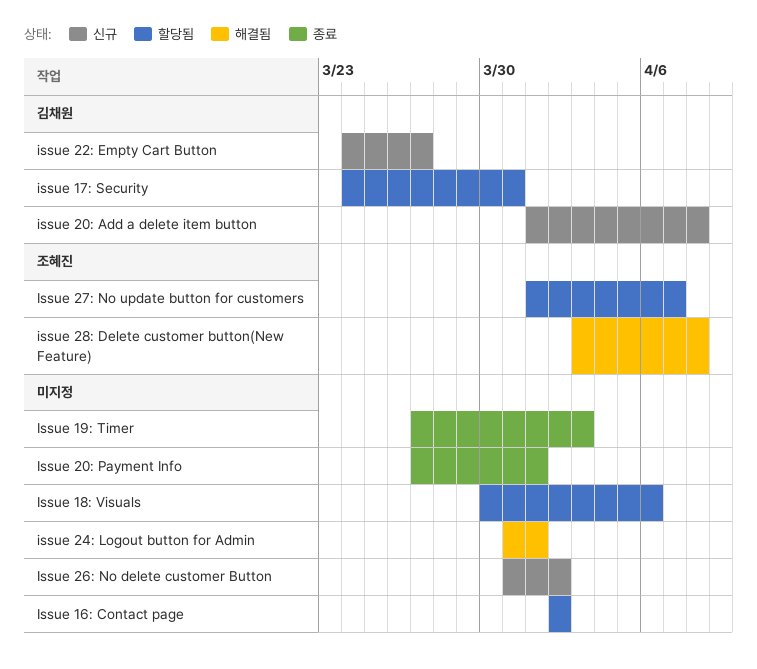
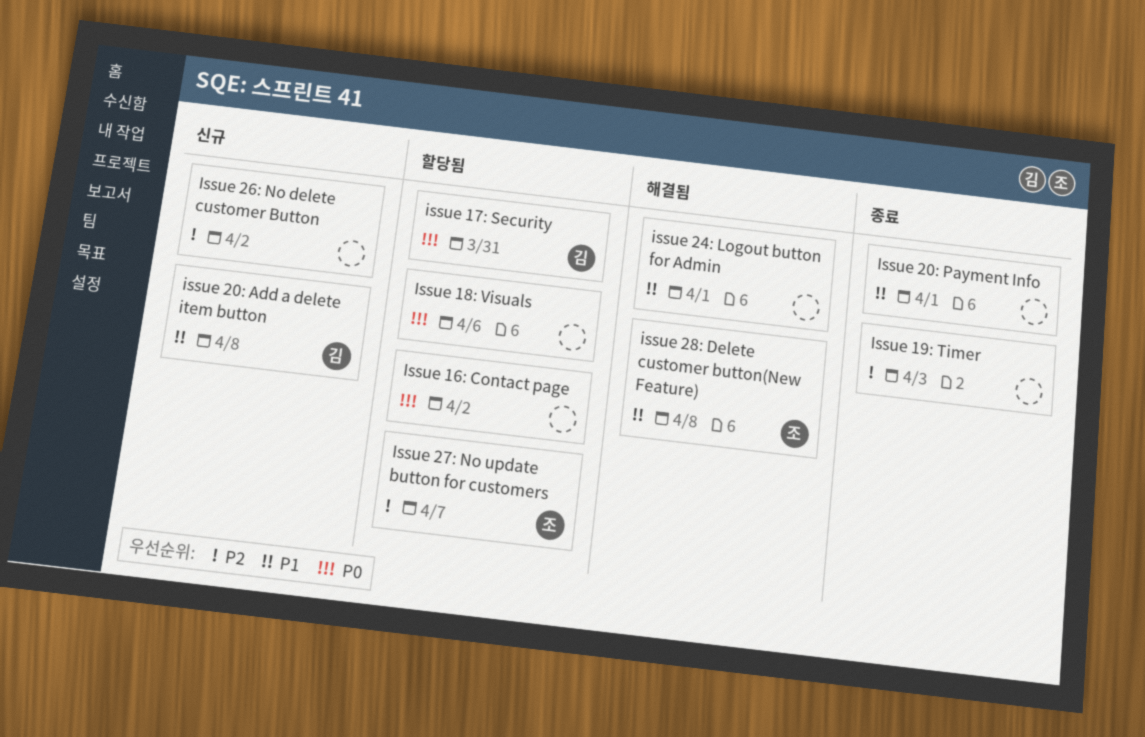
issue 22: Empty Cart Button: present -> none

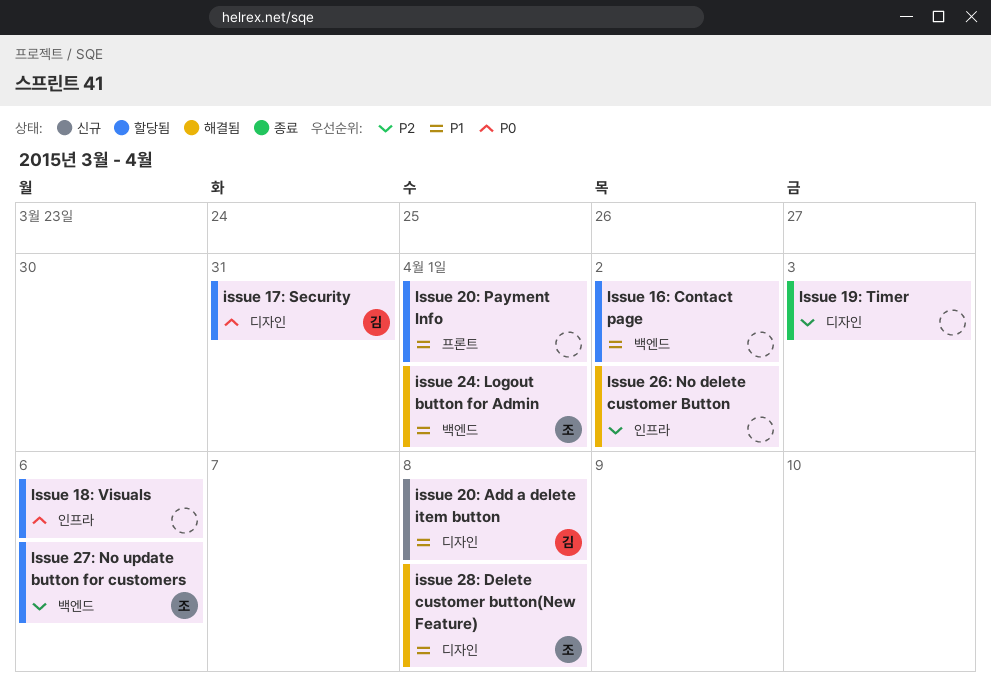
Issue 16: Contact page, priority: P0 -> P1
Issue 20: Payment Info, status: 종료 -> 할당됨
issue 24: Logout button for Admin, owner: none -> 조
Issue 26: No delete customer Button, status: 신규 -> 해결됨
Issue 27: No update button for customers, due: Apr 7 -> Apr 6

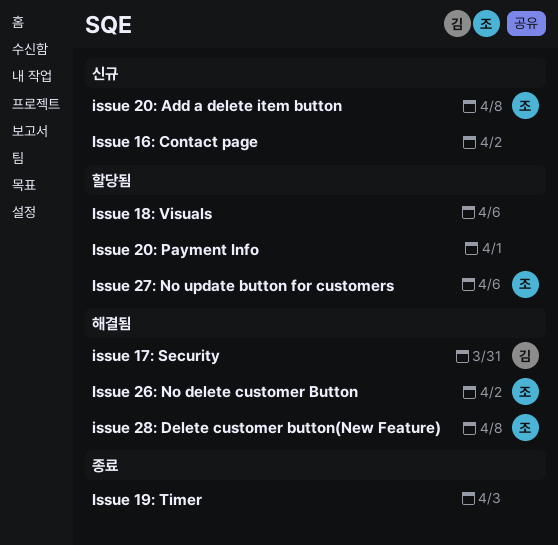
Issue 16: Contact page, status: 할당됨 -> 신규
issue 17: Security, status: 할당됨 -> 해결됨
issue 20: Add a delete item button, owner: 김 -> 조
issue 24: Logout button for Admin: present -> none
Issue 26: No delete customer Button, owner: none -> 조

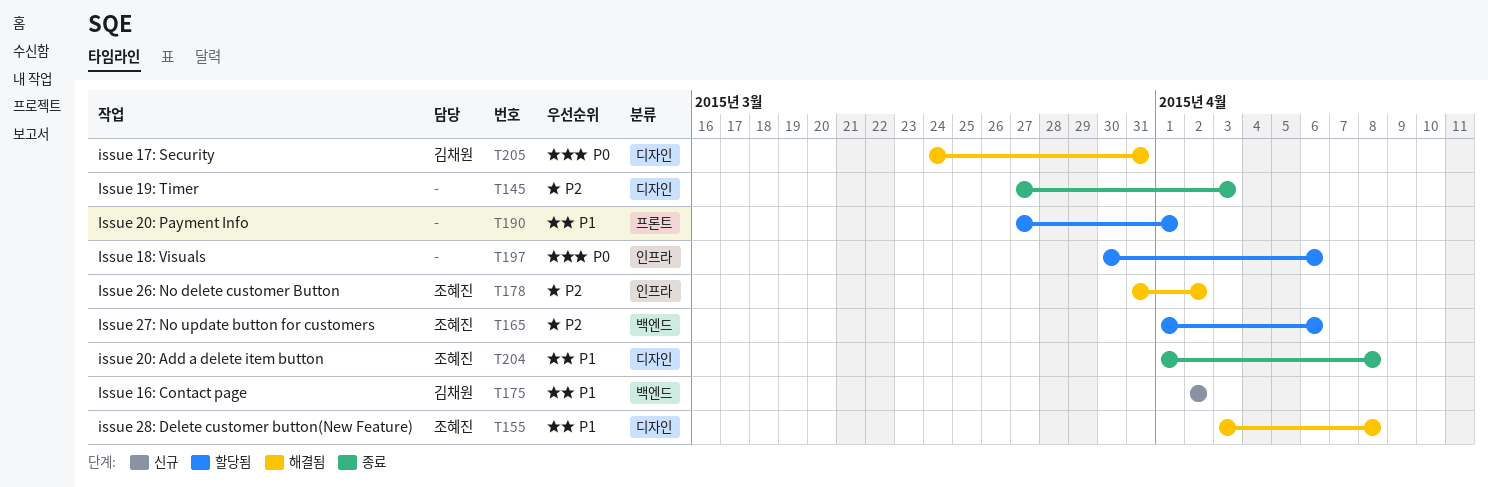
Issue 16: Contact page, owner: none -> 김채원
issue 20: Add a delete item button, status: 신규 -> 종료

